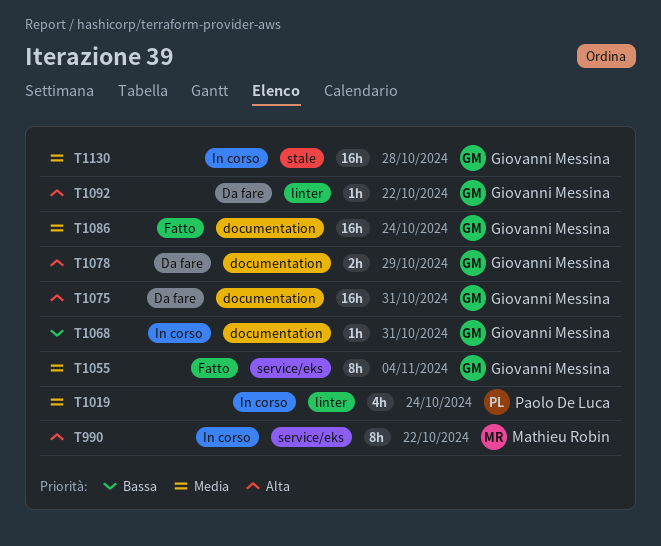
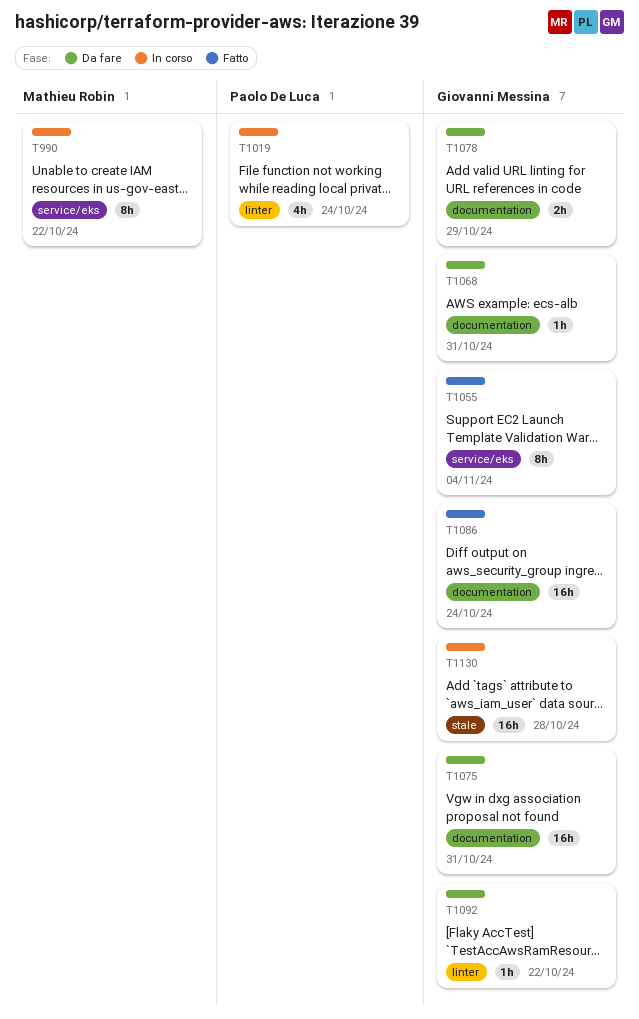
T1068, status: In corso -> Da fare

